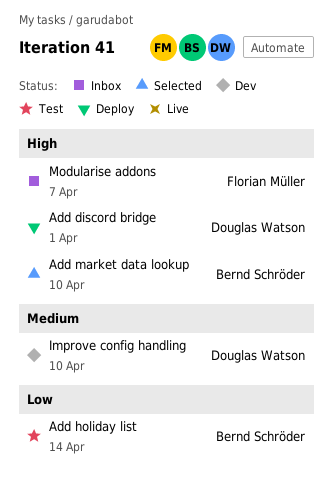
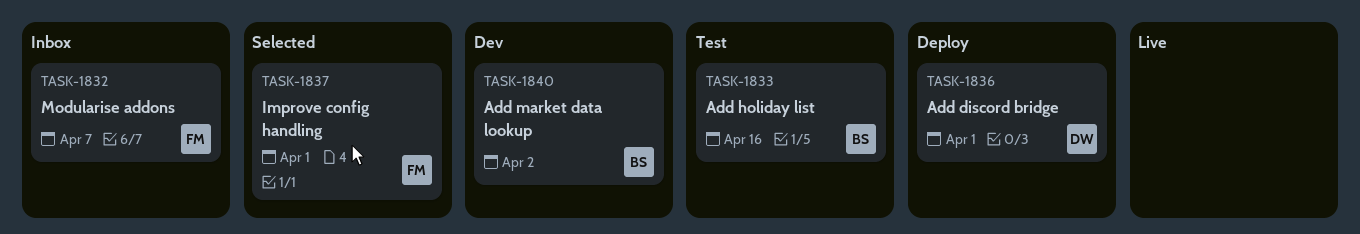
Add holiday list, due: Apr 14 -> Apr 16
Add market data lookup, status: Selected -> Dev
Add market data lookup, due: Apr 10 -> Apr 2
Improve config handling, status: Dev -> Selected
Improve config handling, owner: Douglas Watson -> Florian Müller
Improve config handling, due: Apr 10 -> Apr 1

